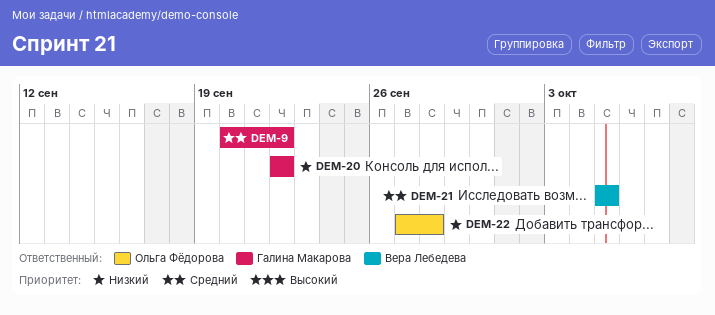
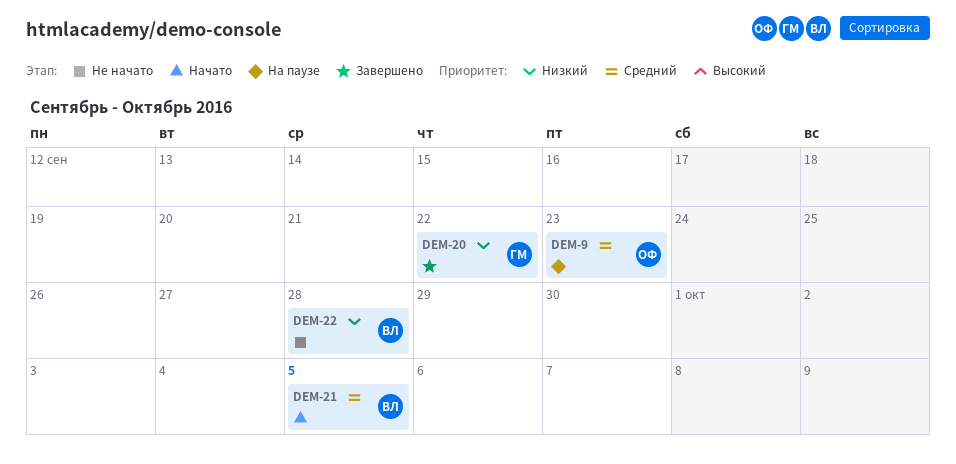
DEM-9, owner: Галина Макарова -> Ольга Фёдорова
DEM-9, due: Sep 22 -> Sep 23
DEM-22, owner: Ольга Фёдорова -> Вера Лебедева

